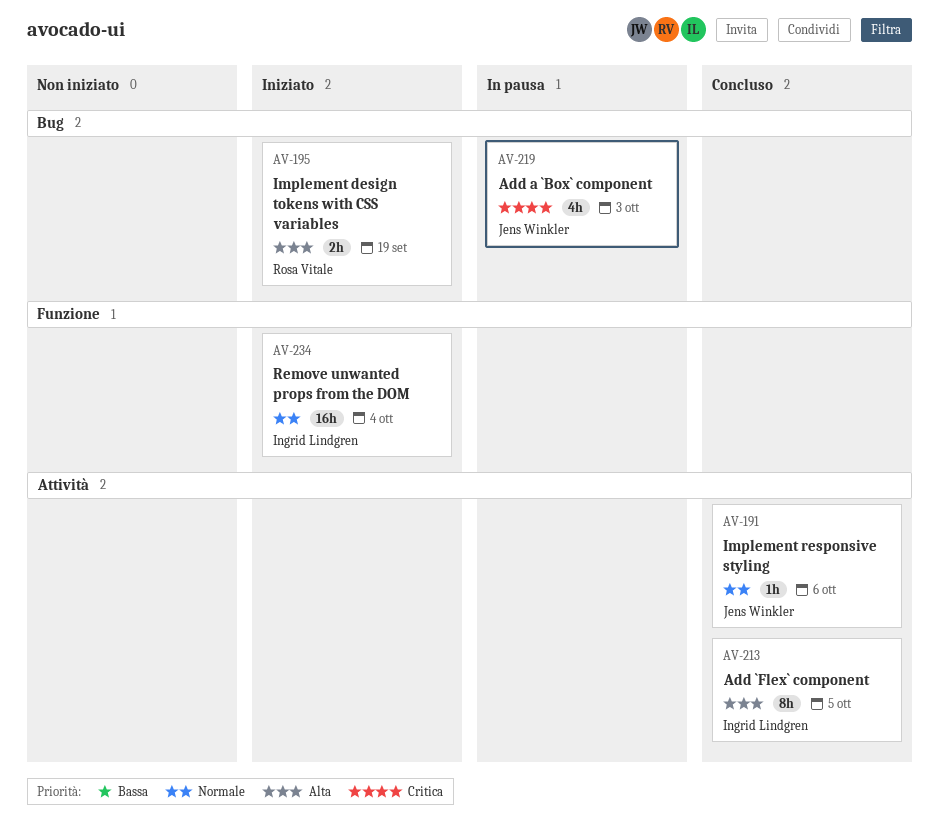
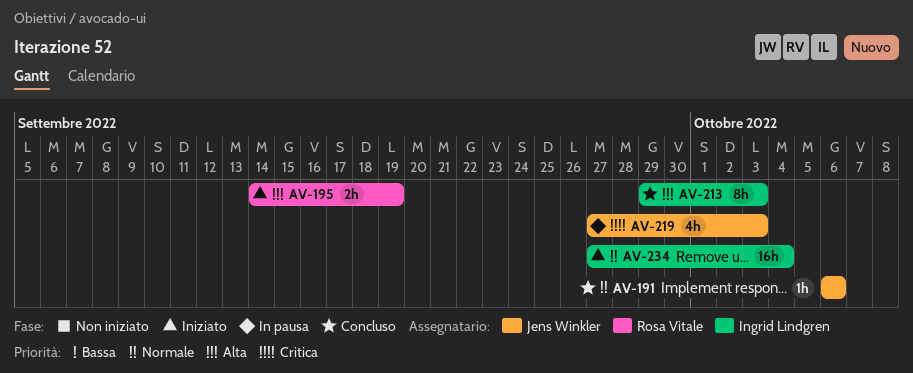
AV-213, due: Oct 5 -> Oct 3

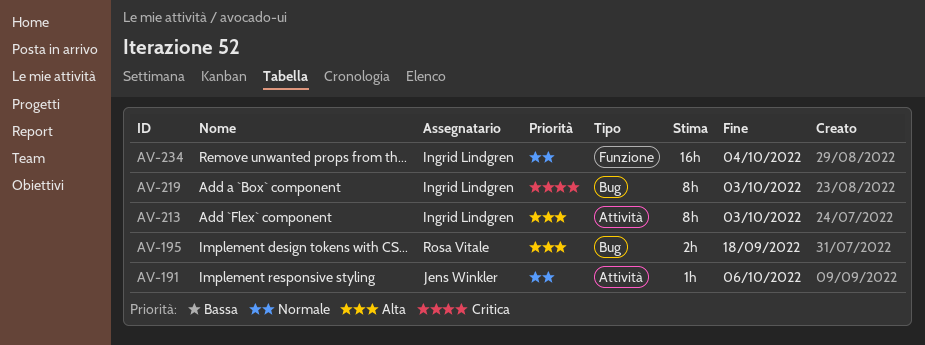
AV-195, due: Sep 19 -> Sep 18
AV-219, owner: Jens Winkler -> Ingrid Lindgren
AV-219, estimate: 4h -> 8h

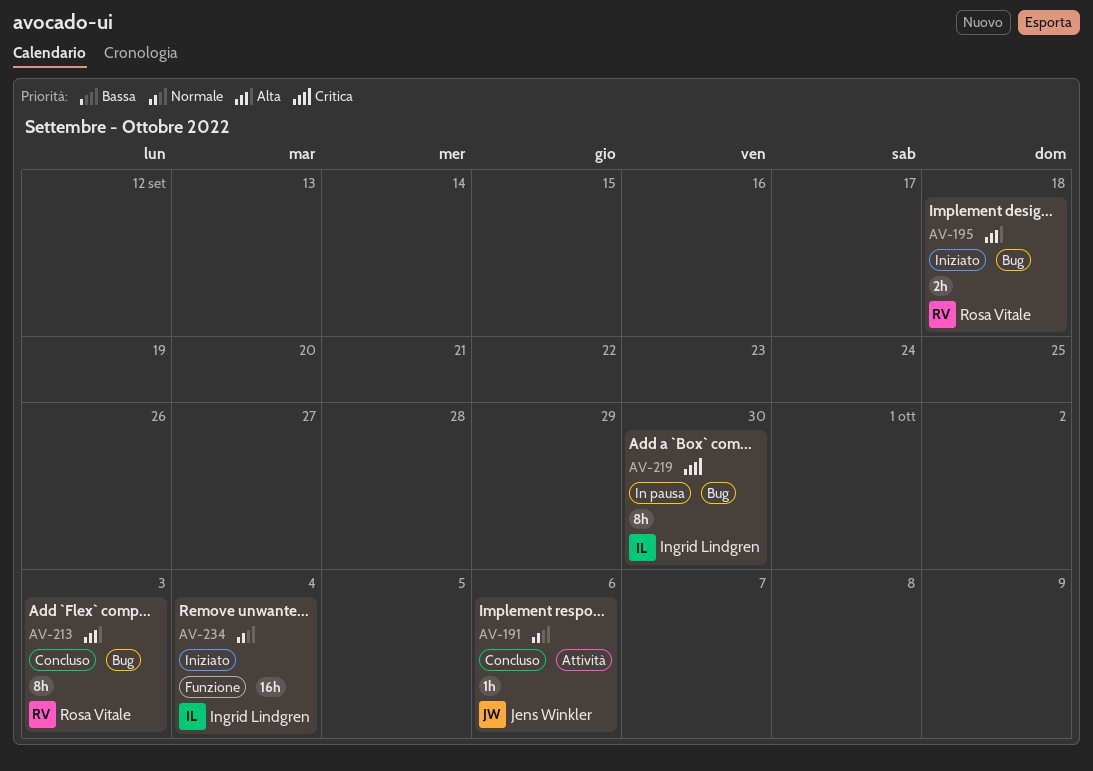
AV-213, owner: Ingrid Lindgren -> Rosa Vitale
AV-213, label: Attività -> Bug
AV-219, due: Oct 3 -> Sep 30

